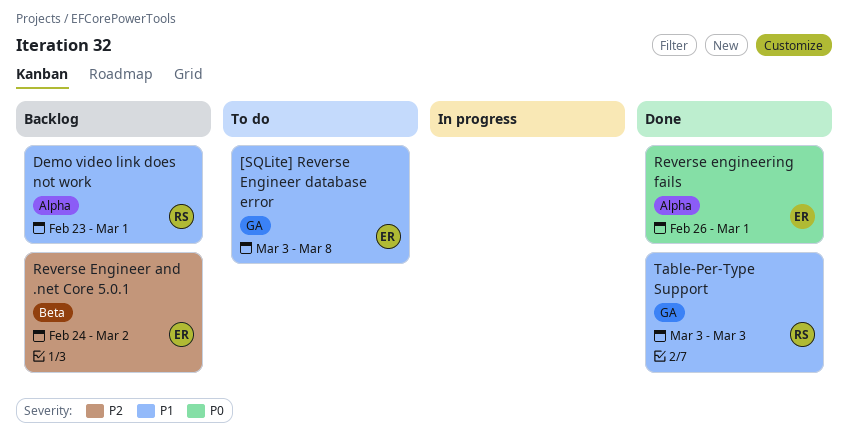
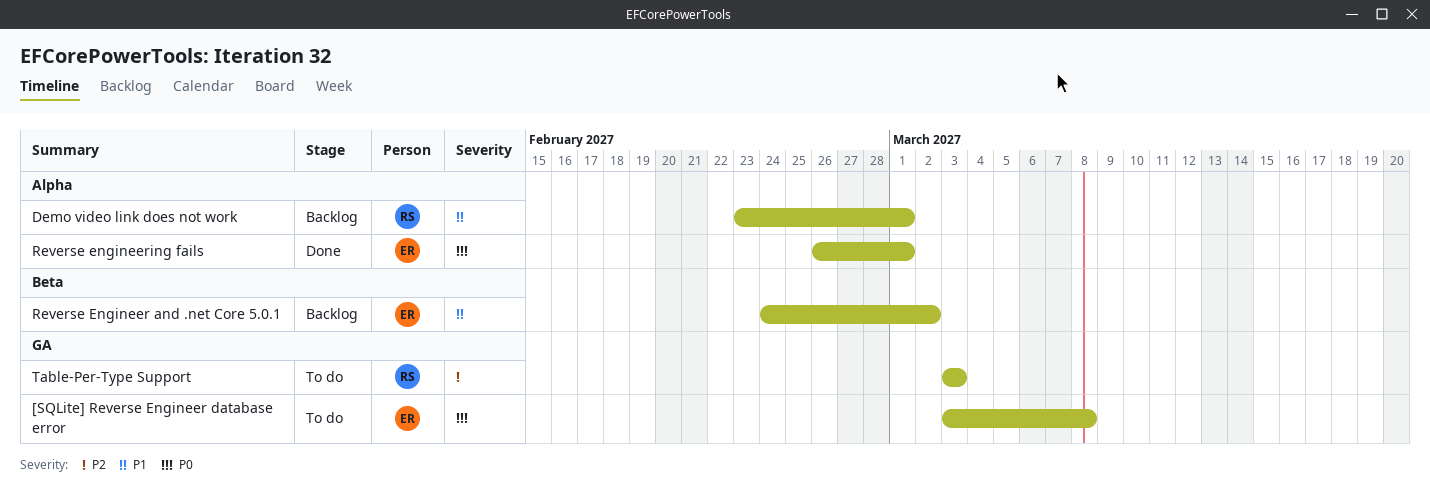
[SQLite] Reverse Engineer database error, priority: P1 -> P0
Reverse Engineer and .net Core 5.0.1, priority: P2 -> P1
Table-Per-Type Support, status: Done -> To do
Table-Per-Type Support, priority: P1 -> P2

